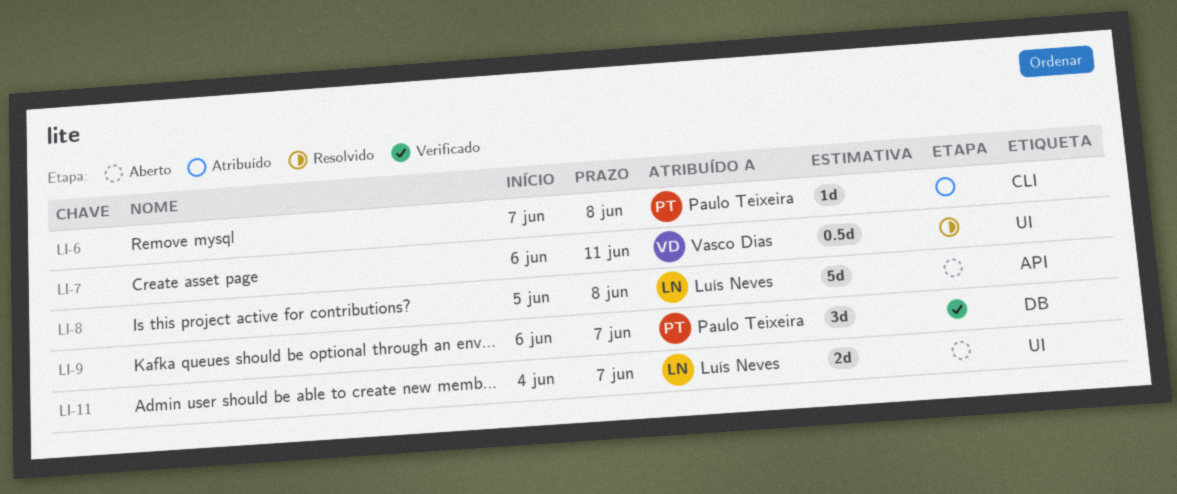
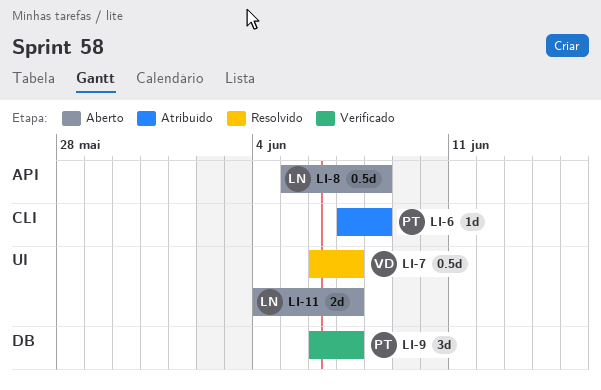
LI-7, due: Jun 11 -> Jun 7
LI-8, estimate: 5d -> 0.5d

